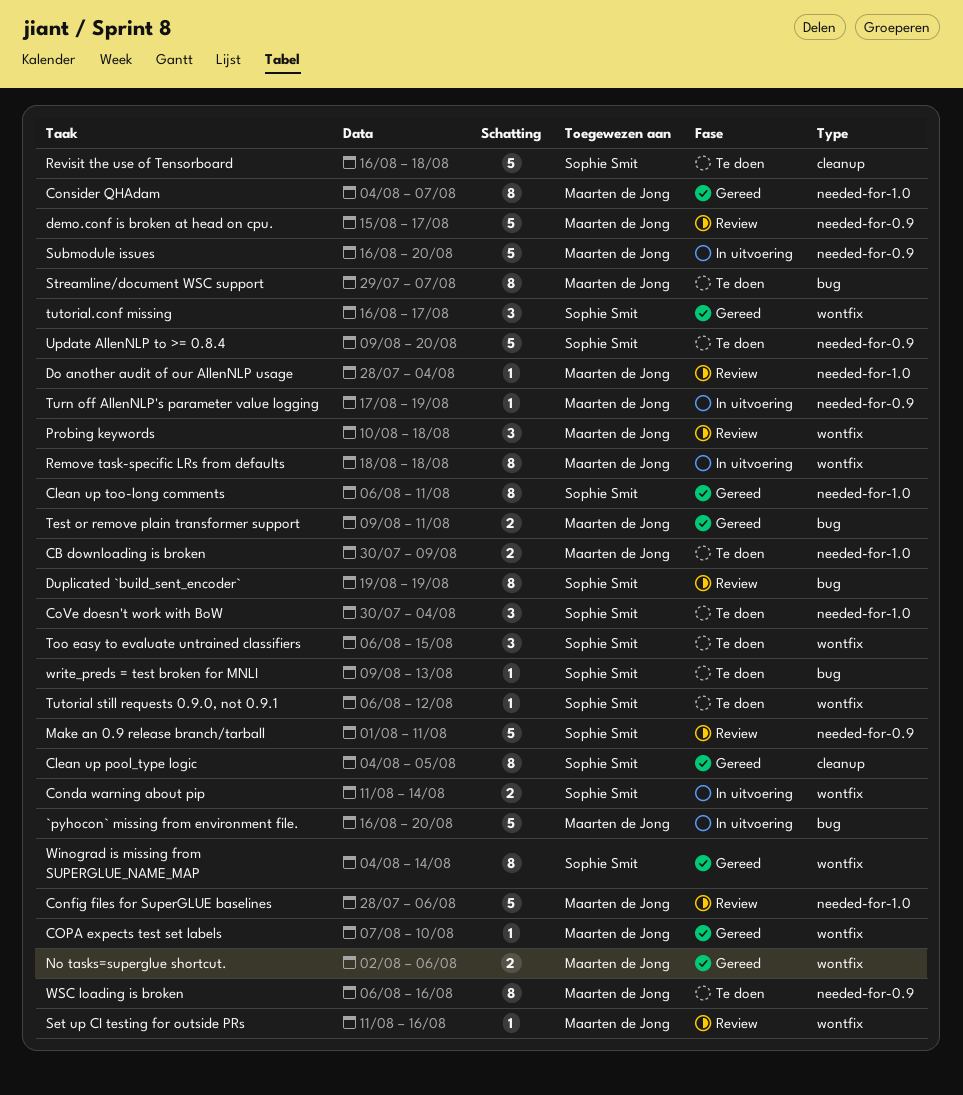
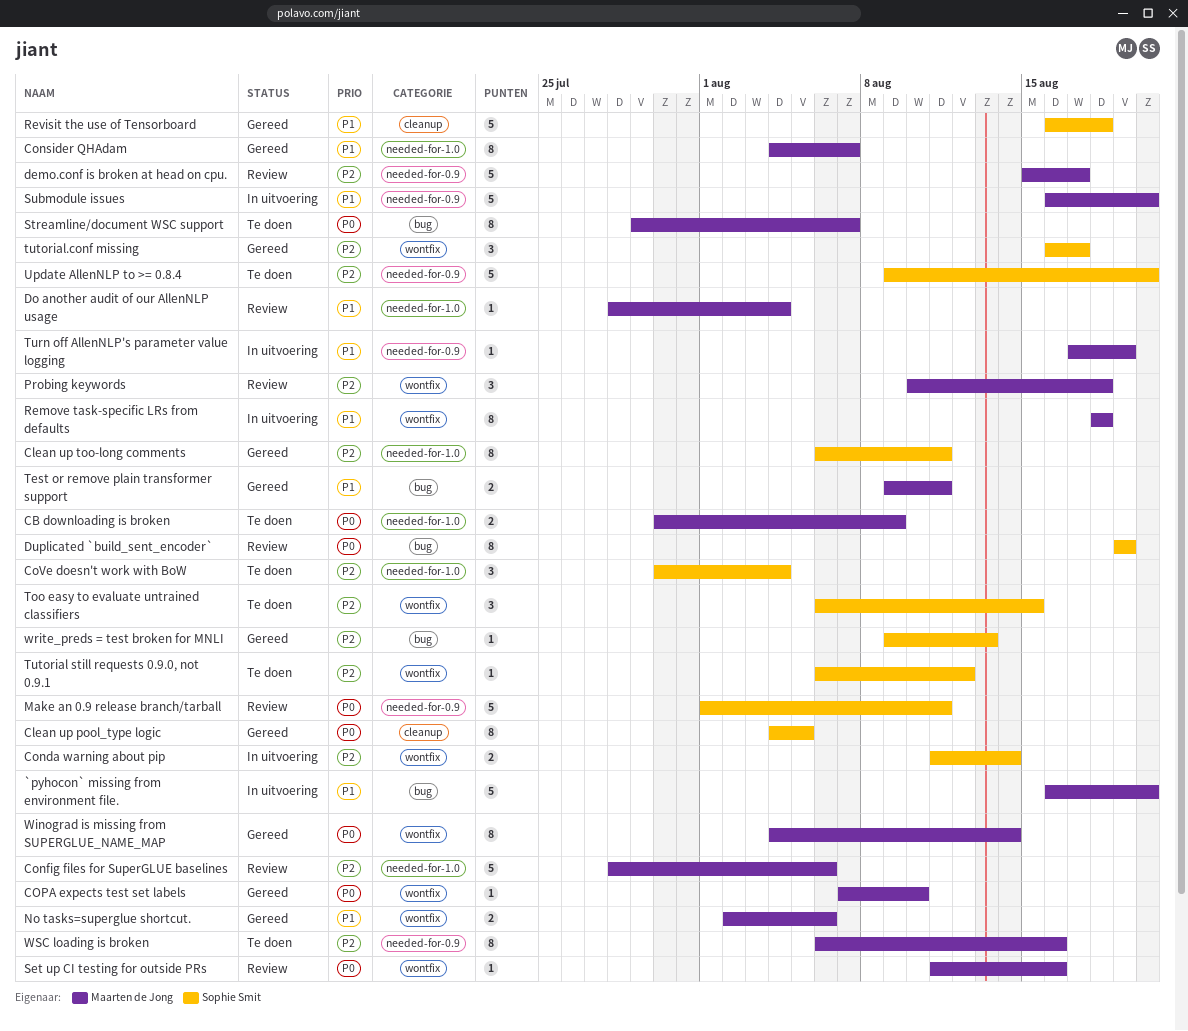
Revisit the use of Tensorboard, status: Te doen -> Gereed
Winograd is missing from SUPERGLUE_NAME_MAP, owner: Sophie Smit -> Maarten de Jong
write_preds = test broken for MNLI, status: Te doen -> Gereed

